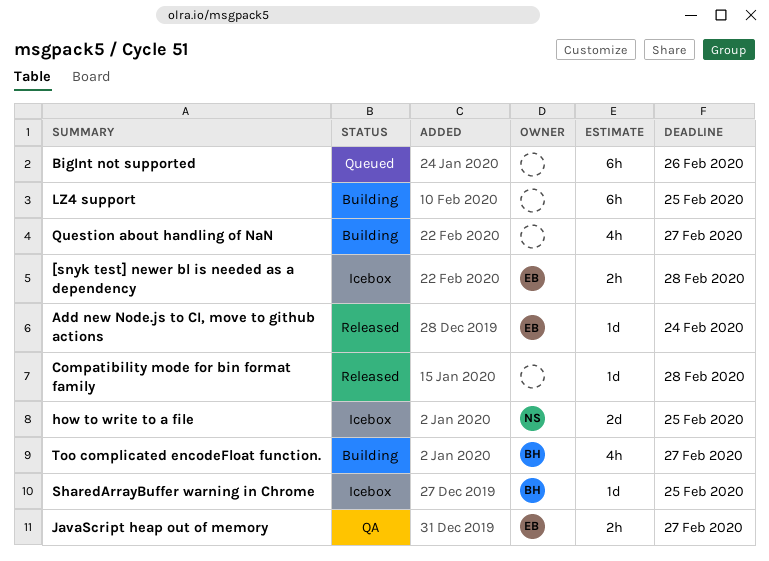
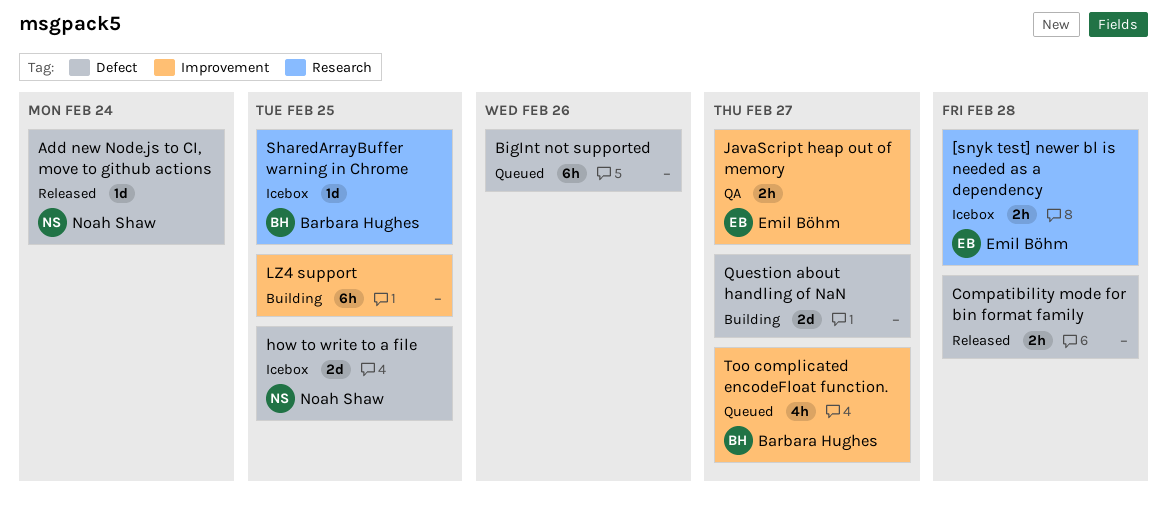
Add new Node.js to CI, move to github actions, owner: Emil Böhm -> Noah Shaw
Compatibility mode for bin format family, estimate: 1d -> 2h
Question about handling of NaN, estimate: 4h -> 2d
Too complicated encodeFloat function., status: Building -> Queued

